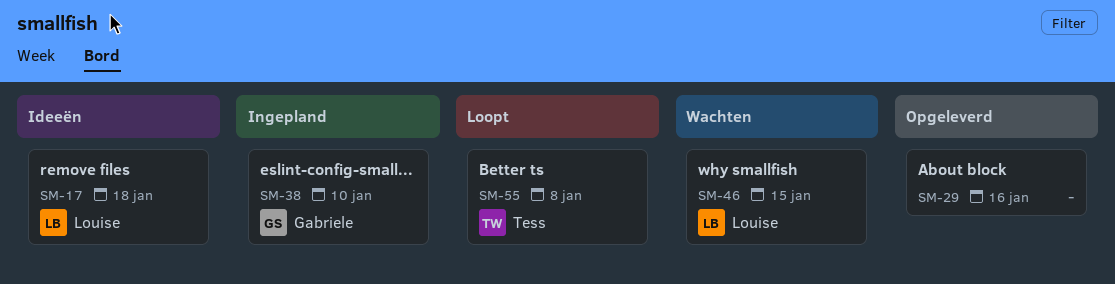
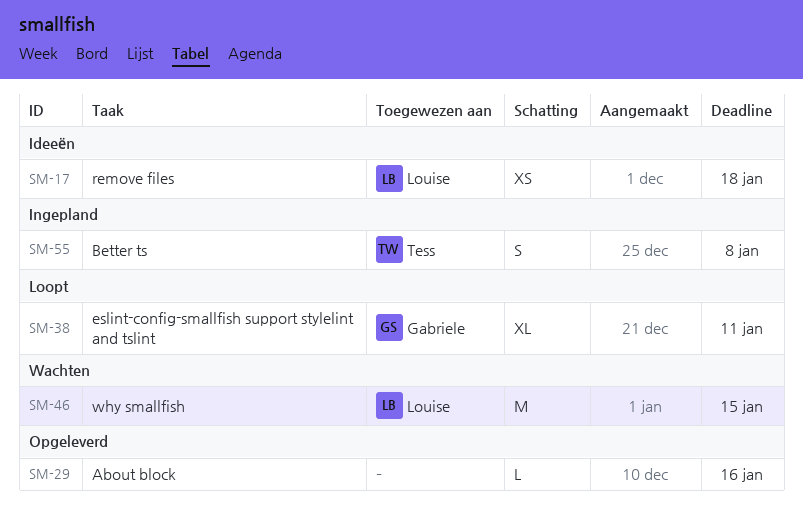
SM-38, status: Ingepland -> Loopt
SM-38, due: Jan 10 -> Jan 11
SM-55, status: Loopt -> Ingepland

